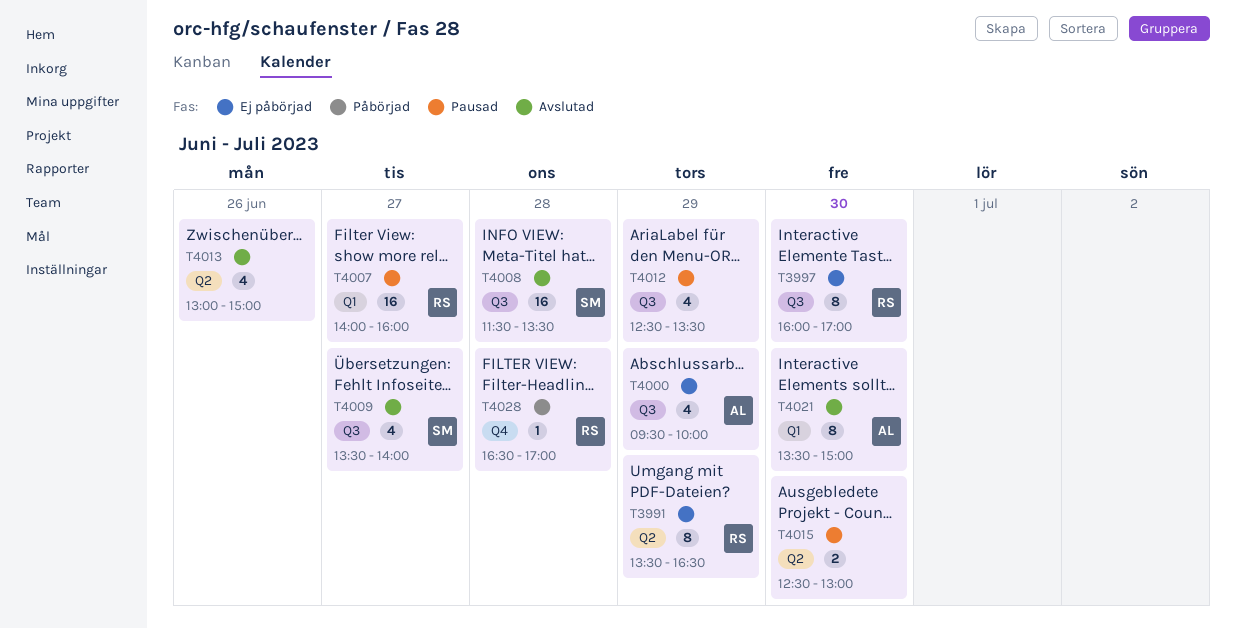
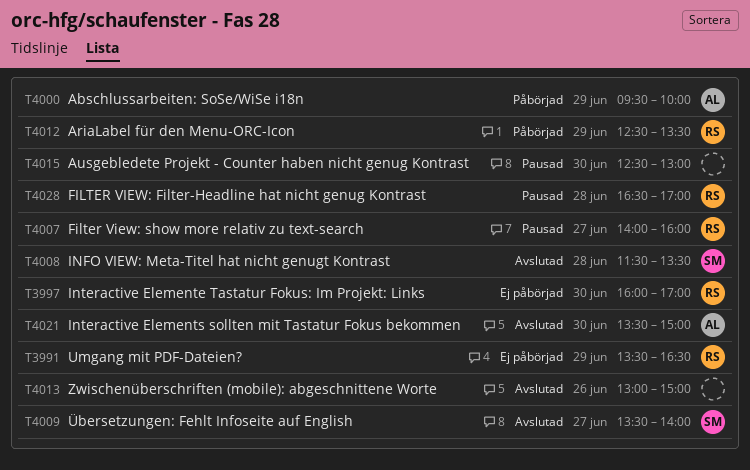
T4000, status: Ej påbörjad -> Påbörjad
T4012, status: Pausad -> Påbörjad
T4012, owner: none -> RS
T4028, status: Påbörjad -> Pausad

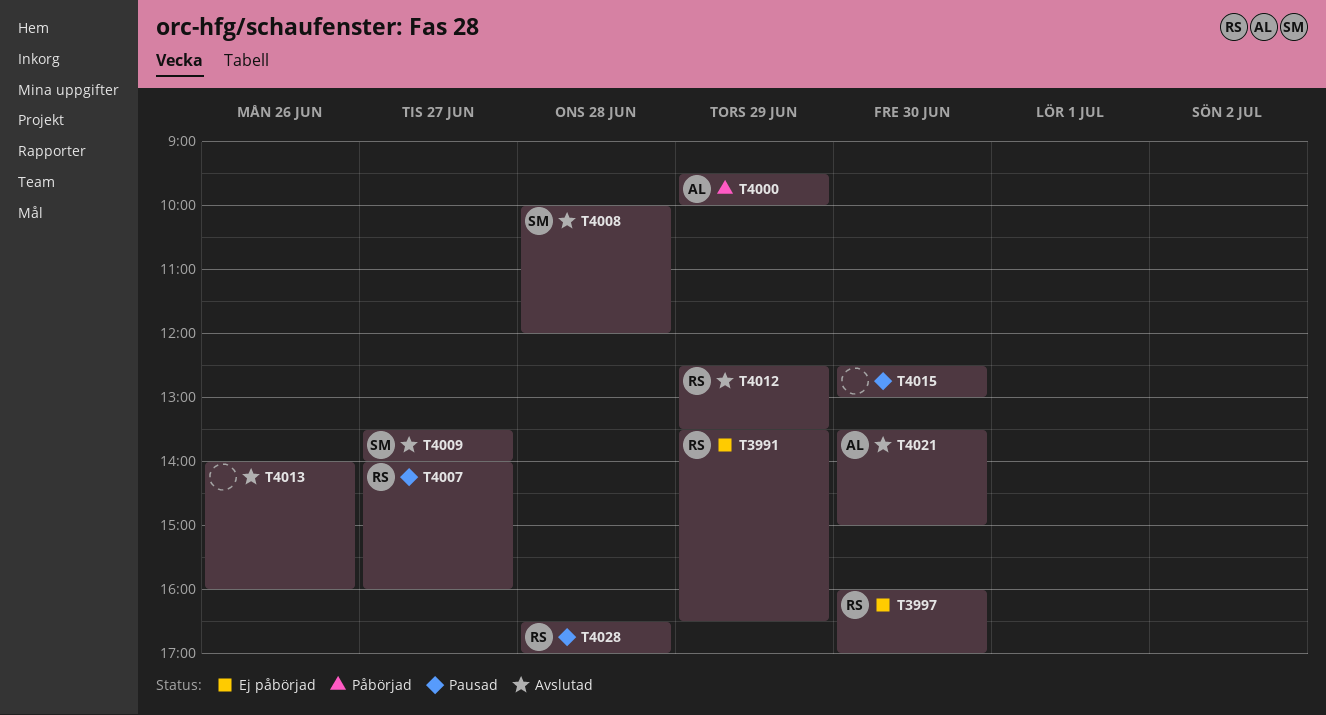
T4008, begins: 11:30 -> 10:00
T4008, ends: 13:30 -> 12:00
T4012, status: Påbörjad -> Avslutad
T4013, begins: 13:00 -> 14:00
T4013, ends: 15:00 -> 16:00

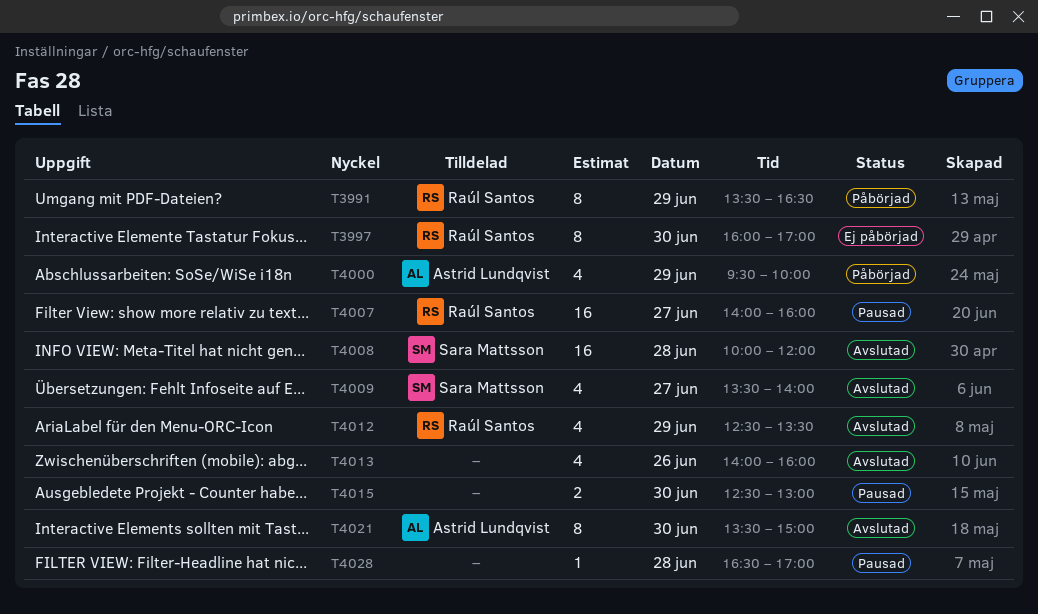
T3991, status: Ej påbörjad -> Påbörjad
T4028, owner: Raúl Santos -> none

